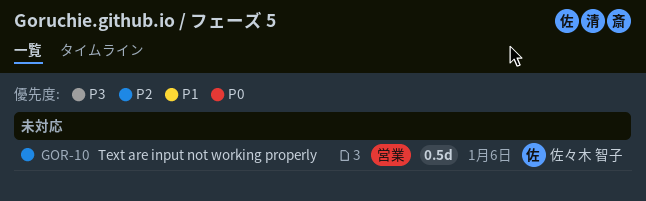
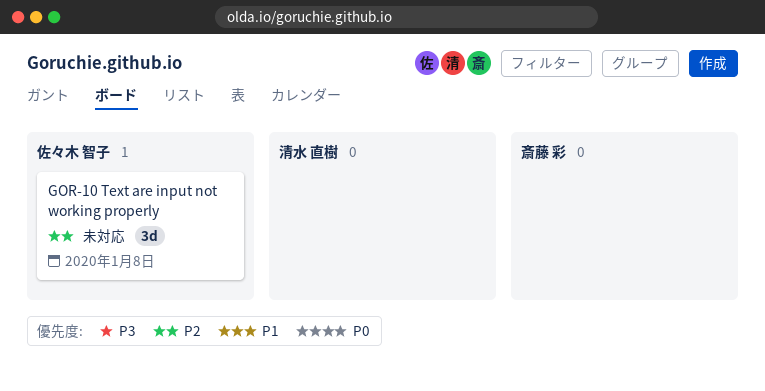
GOR-10, estimate: 0.5d -> 3d
GOR-10, due: Jan 6 -> Jan 8

